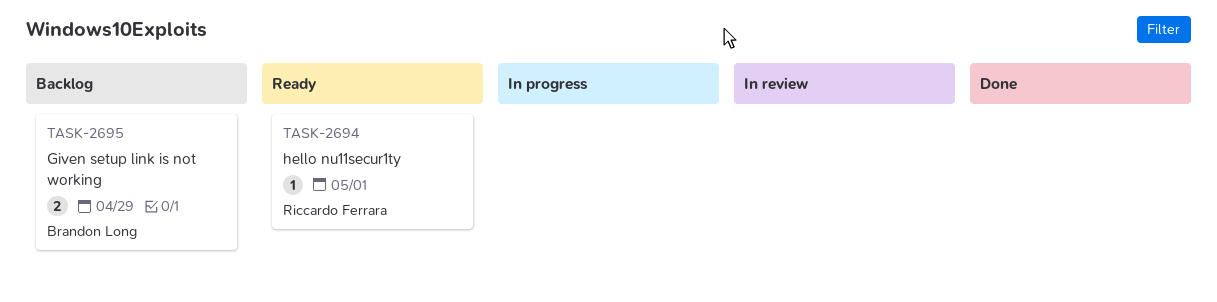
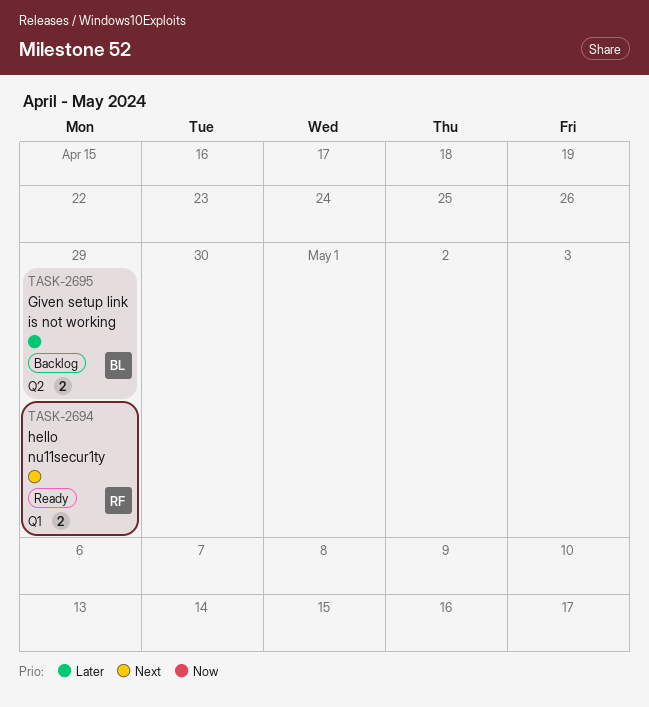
TASK-2694, estimate: 1 -> 2
TASK-2694, due: May 1 -> Apr 29

